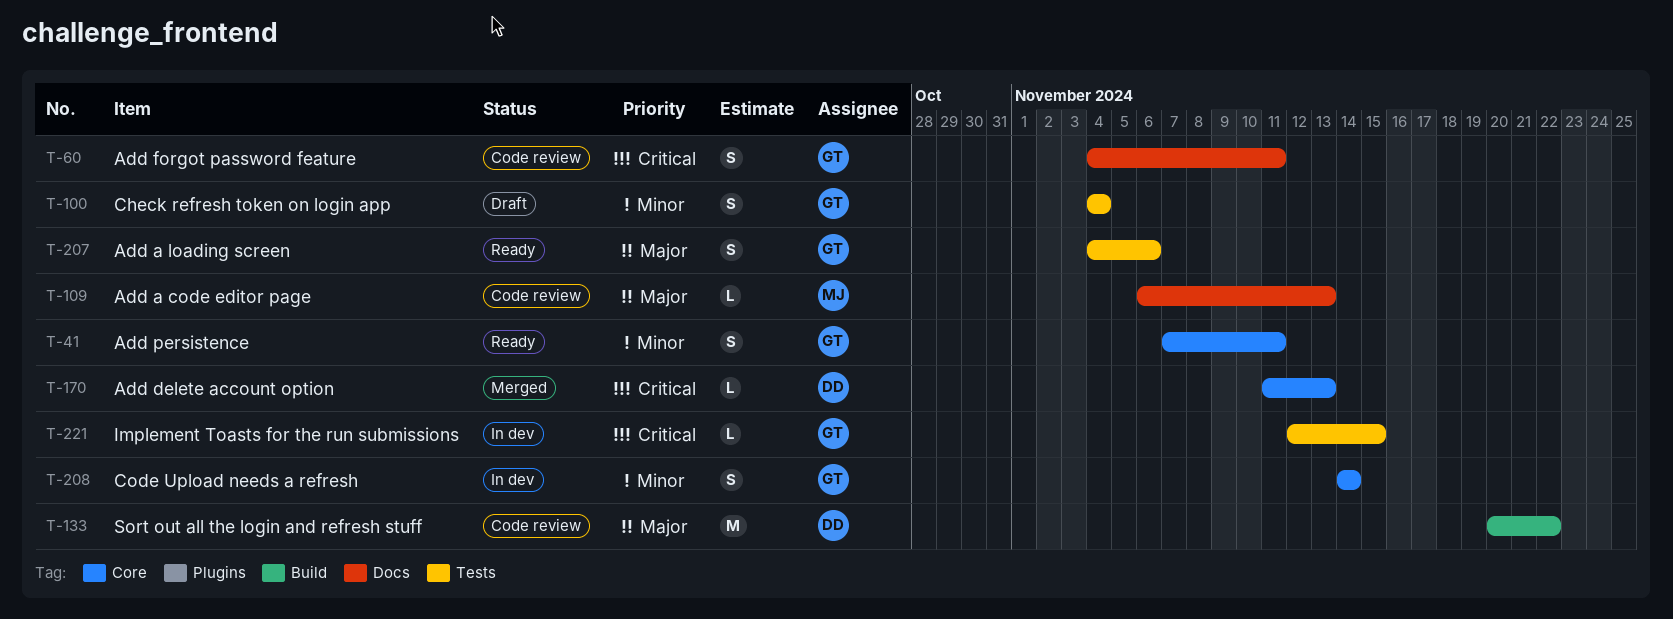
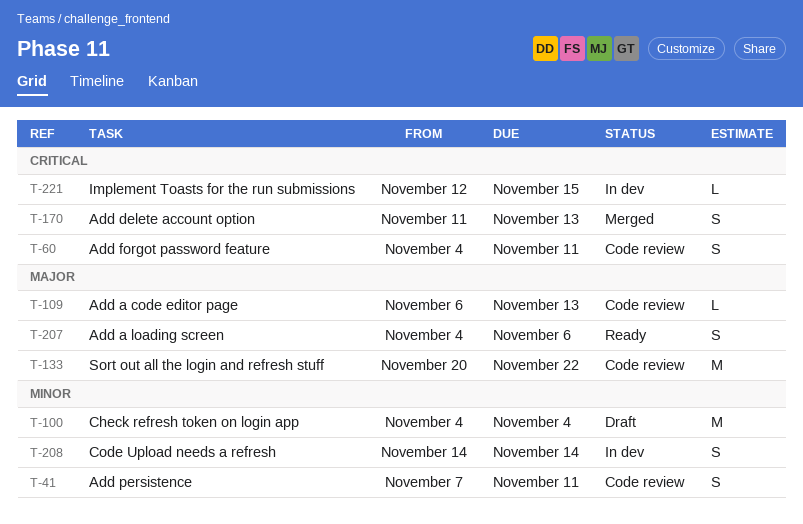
T-41, status: Ready -> Code review
T-100, estimate: S -> M
T-170, estimate: L -> S

